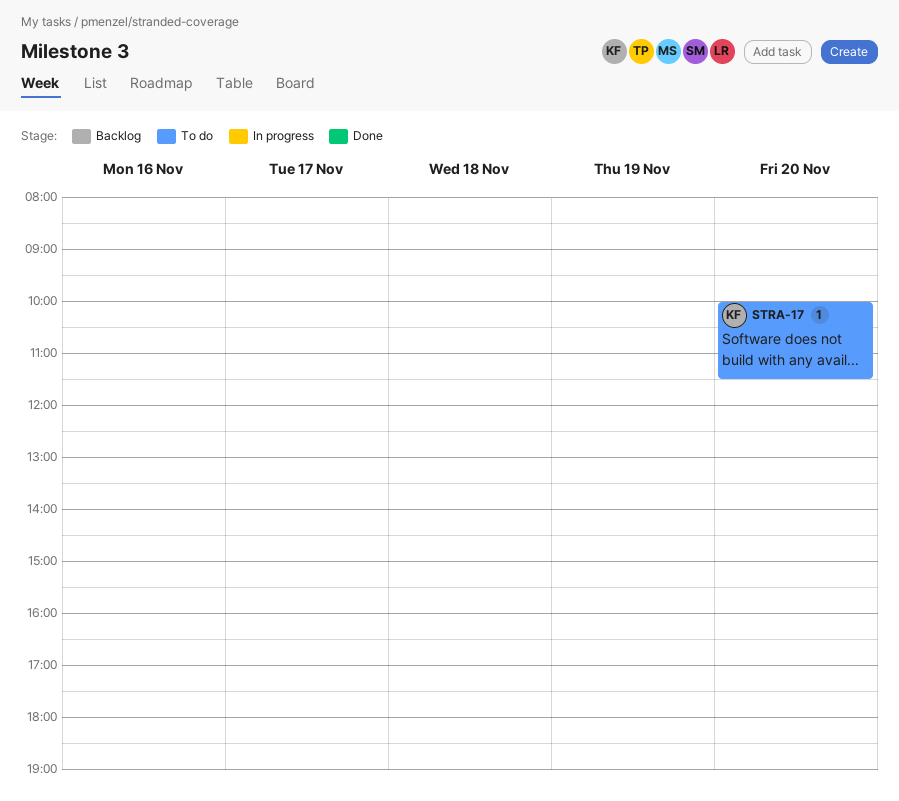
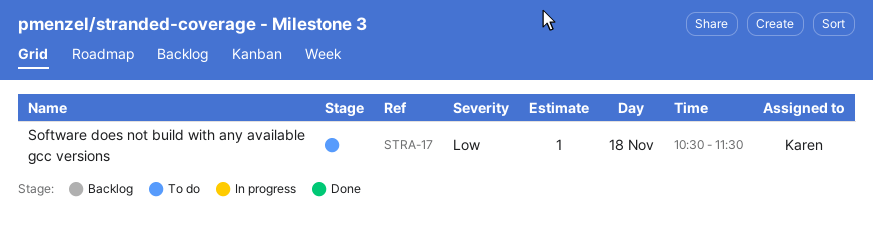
STRA-17, day: Nov 20 -> Nov 18
STRA-17, begins: 10:00 -> 10:30

